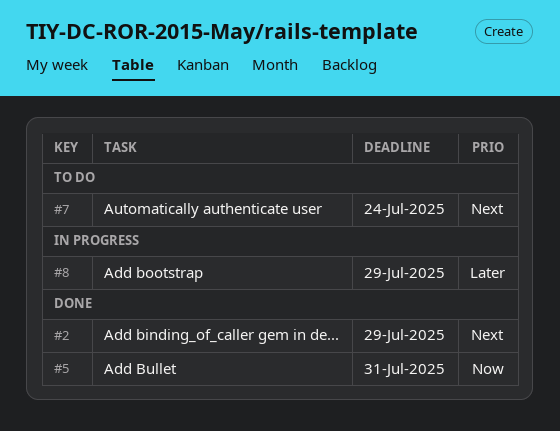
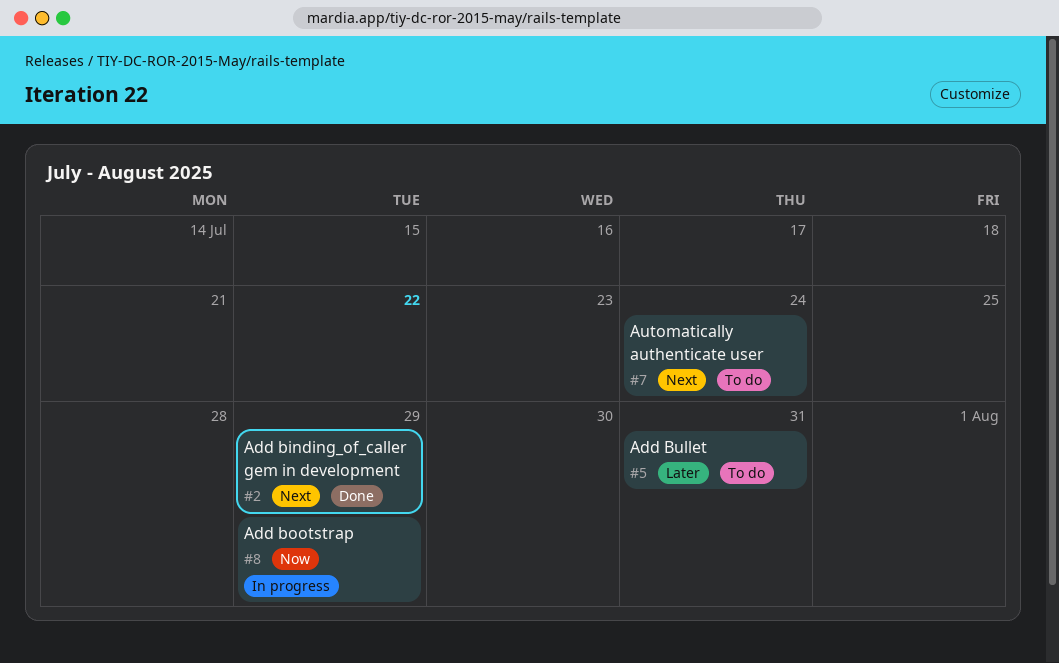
#5, status: Done -> To do
#5, priority: Now -> Later
#8, priority: Later -> Now

